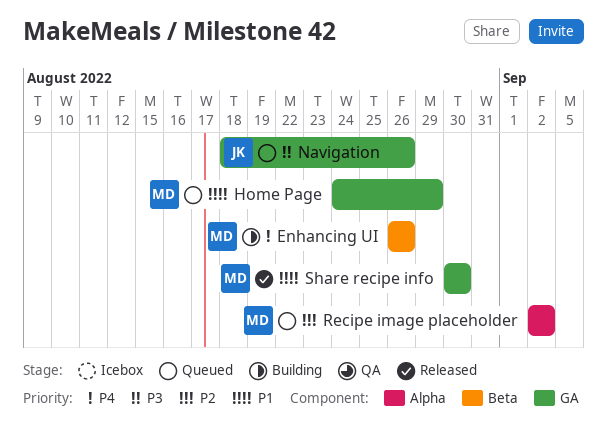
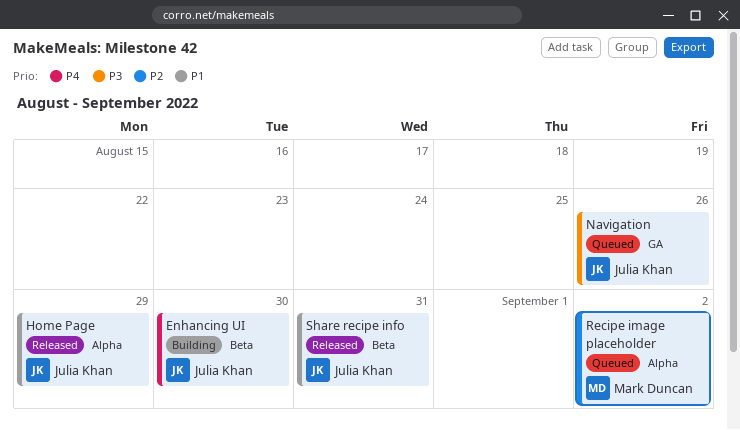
Enhancing UI, owner: Mark Duncan -> Julia Khan
Enhancing UI, due: Aug 26 -> Aug 30
Home Page, status: Queued -> Released
Home Page, owner: Mark Duncan -> Julia Khan
Home Page, label: GA -> Alpha
Share recipe info, owner: Mark Duncan -> Julia Khan
Share recipe info, label: GA -> Beta
Share recipe info, due: Aug 30 -> Aug 31

